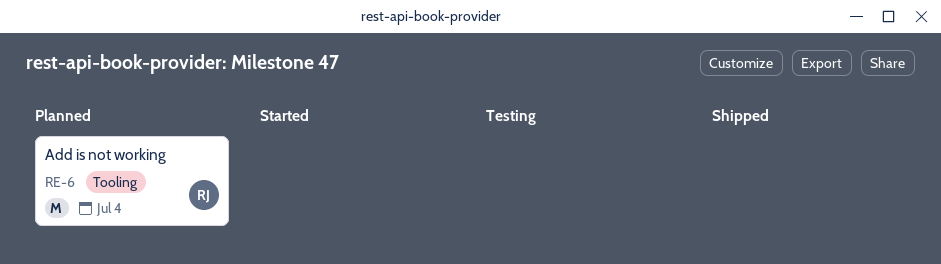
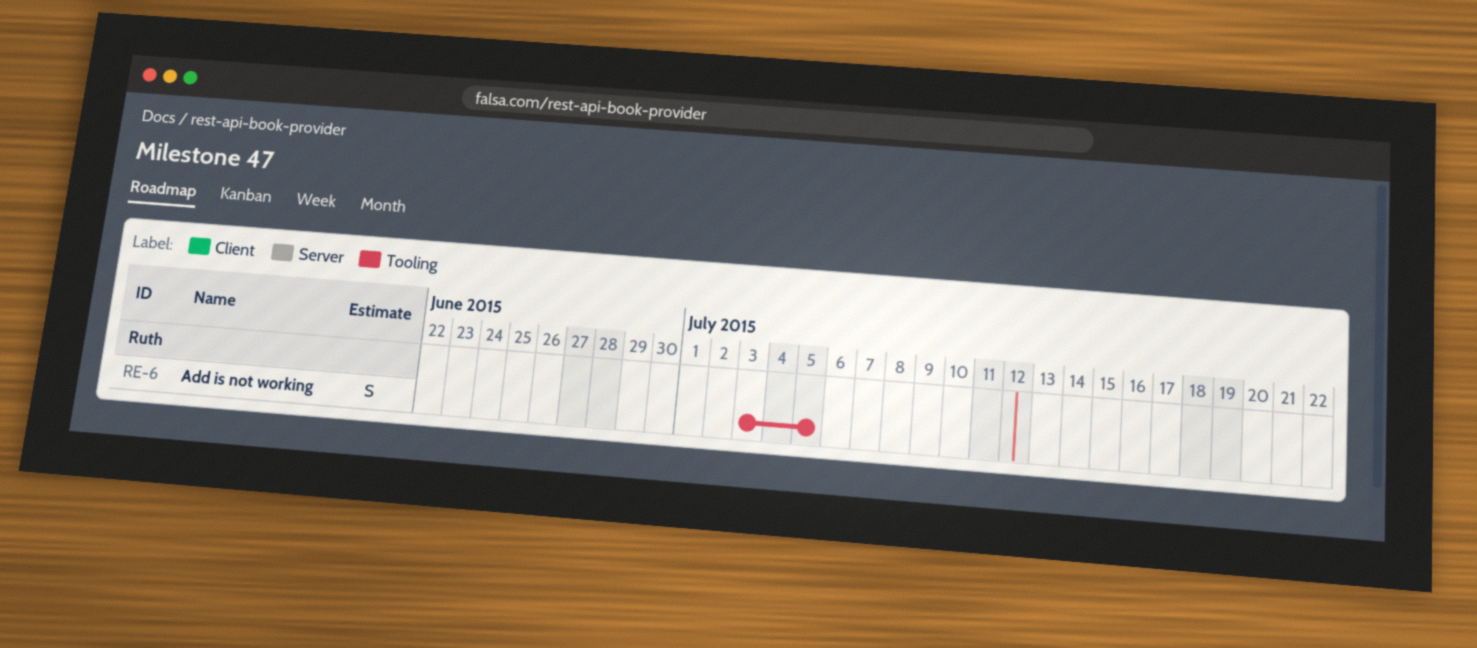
RE-6, estimate: M -> S
RE-6, due: Jul 4 -> Jul 5

